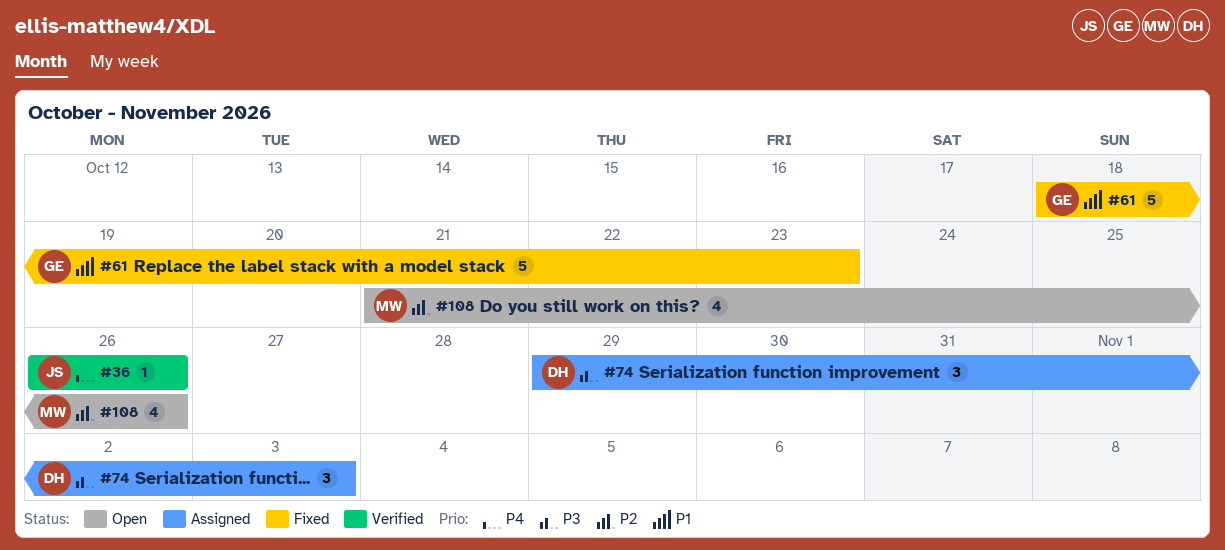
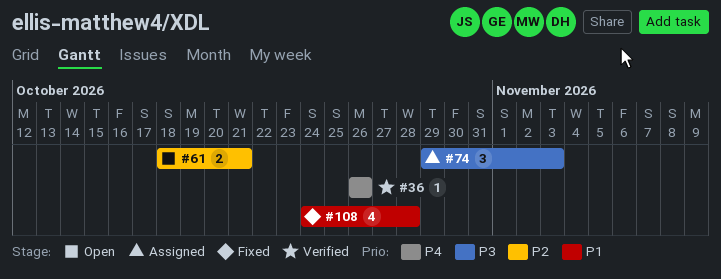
#61, status: Fixed -> Open
#61, priority: P1 -> P2
#61, estimate: 5 -> 2
#61, due: Oct 23 -> Oct 21
#108, status: Open -> Fixed
#108, priority: P2 -> P1
#108, start: Oct 21 -> Oct 24
#108, due: Oct 26 -> Oct 28

